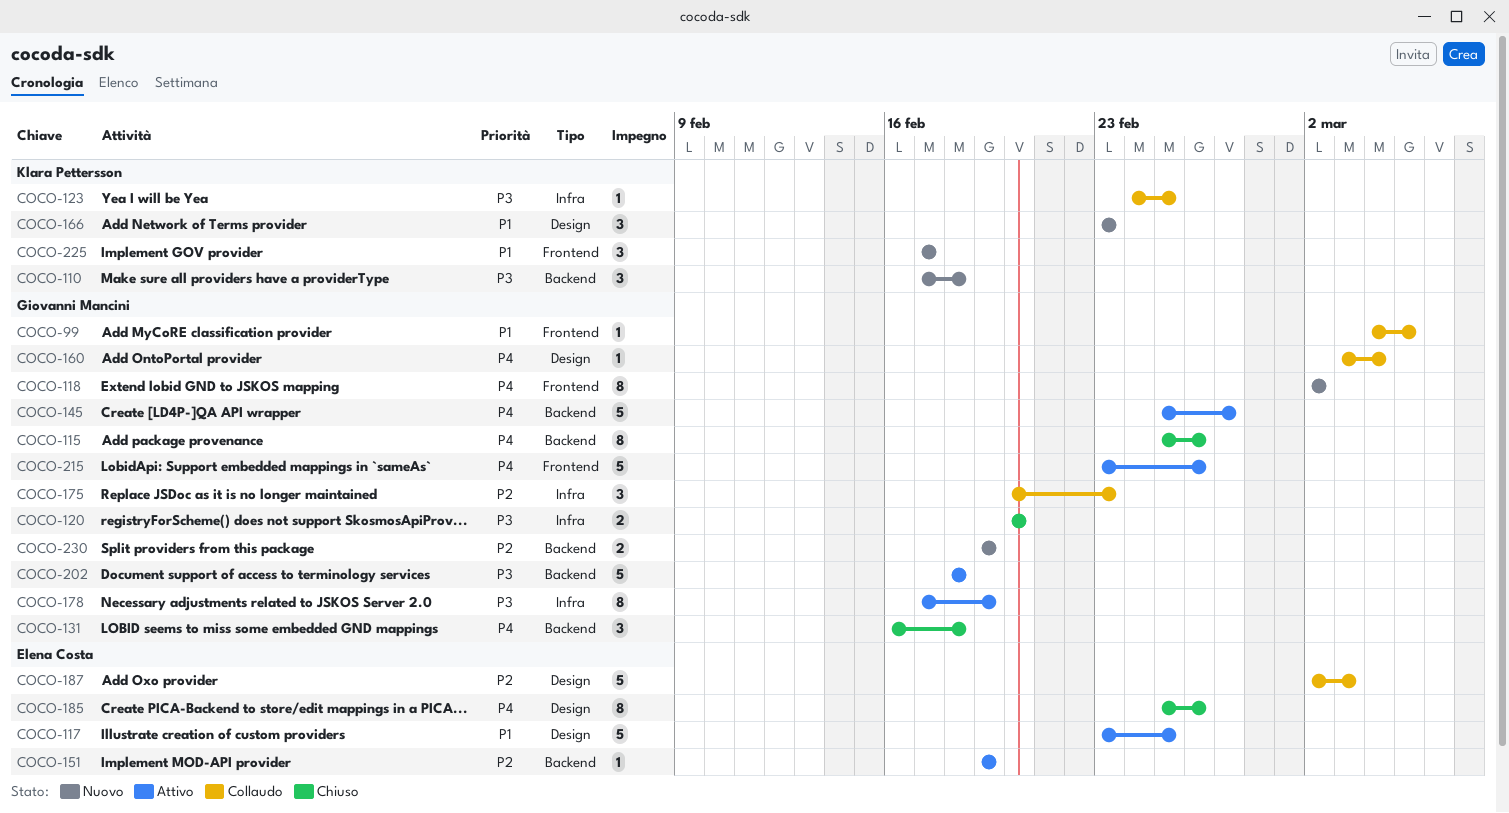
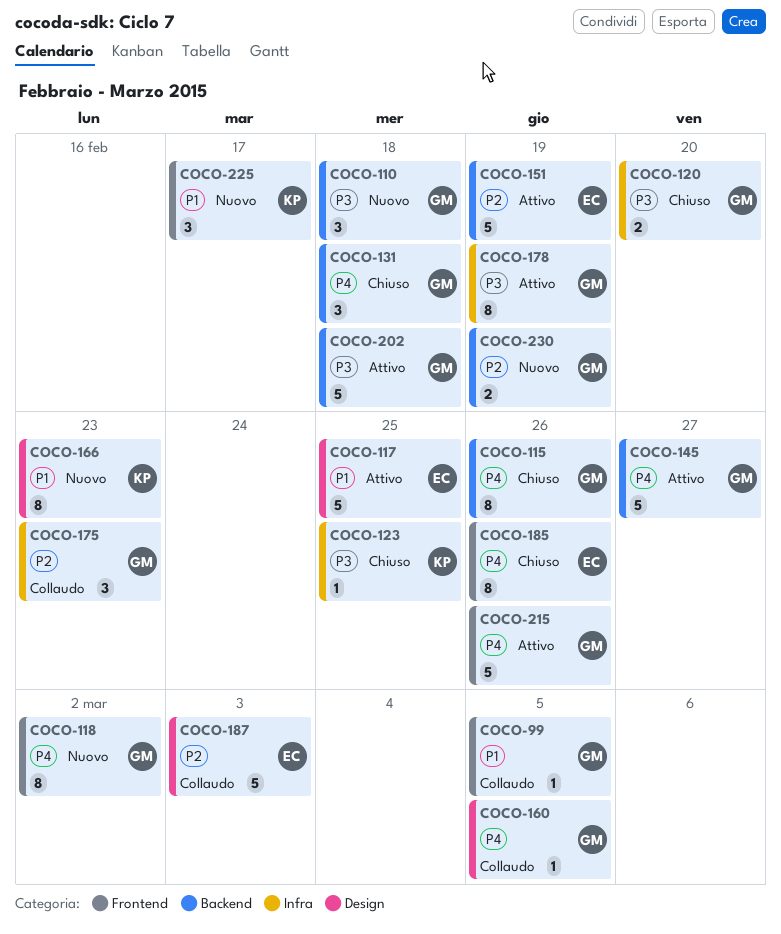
COCO-110, owner: Klara Pettersson -> Giovanni Mancini
COCO-123, status: Collaudo -> Chiuso
COCO-151, estimate: 1 -> 5
COCO-160, due: Mar 4 -> Mar 5
COCO-166, estimate: 3 -> 8
COCO-185, label: Design -> Frontend

